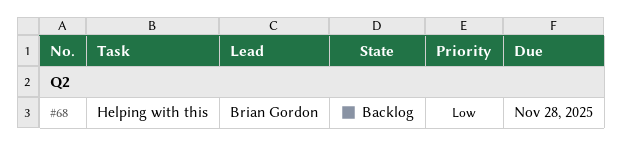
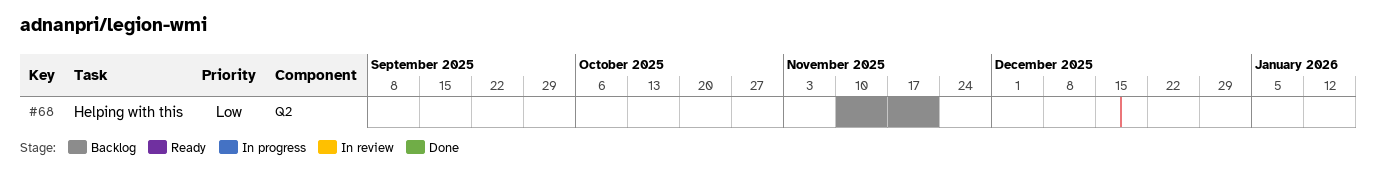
#68, due: Nov 28 -> Nov 21

